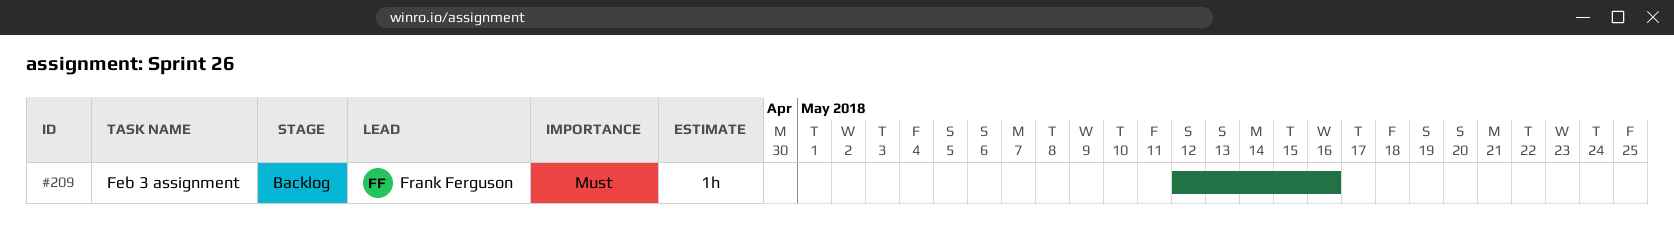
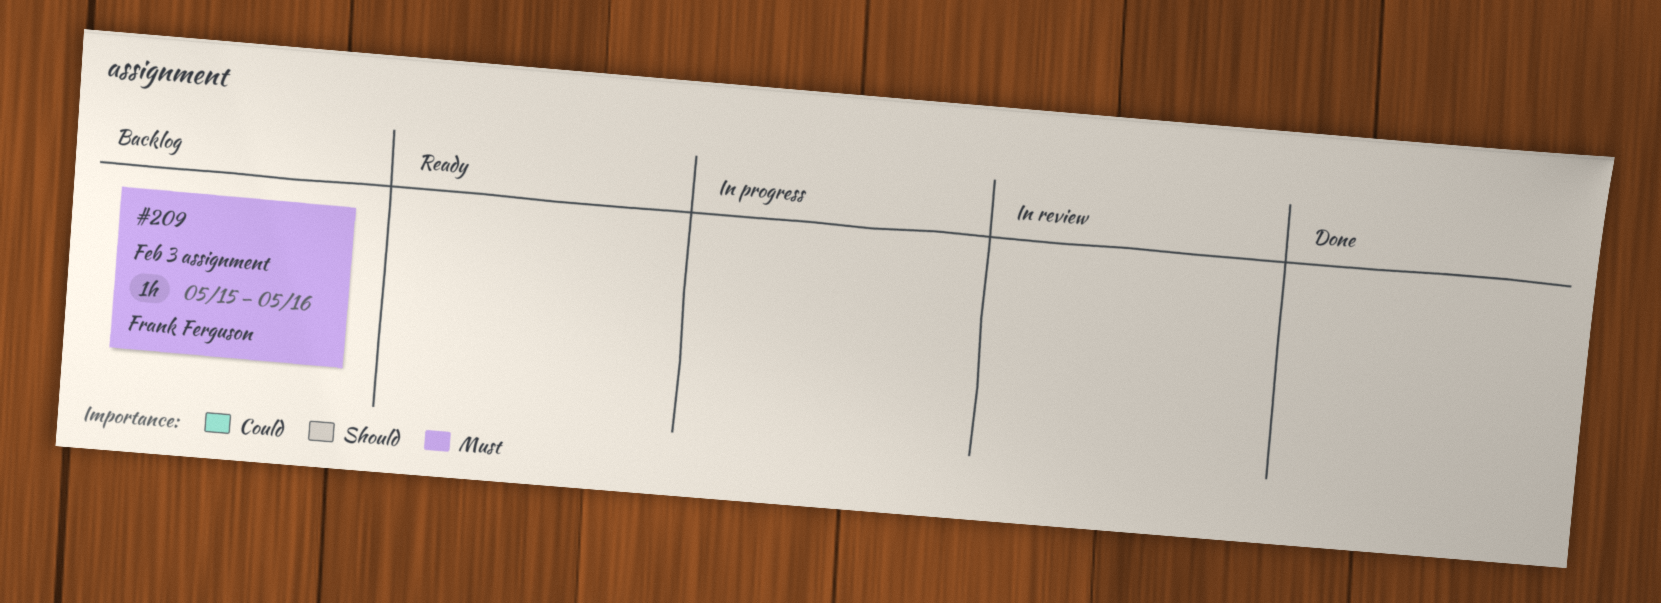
#209, start: May 12 -> May 15

